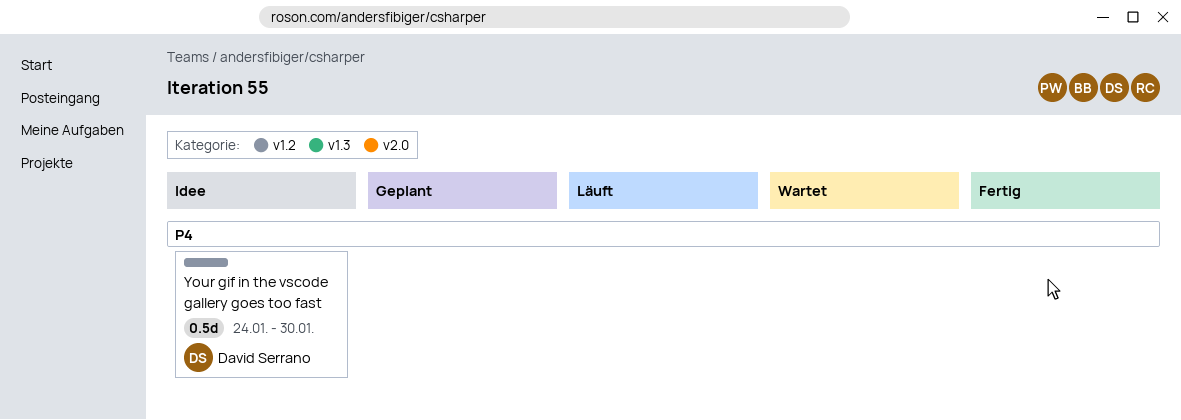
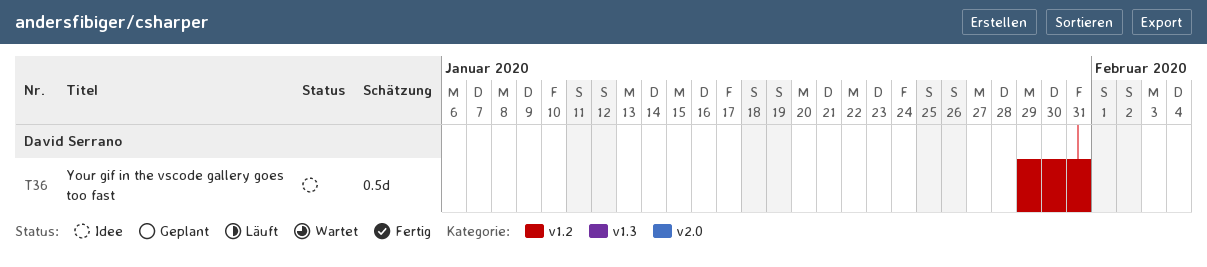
Your gif in the vscode gallery goes too fast, start: Jan 24 -> Jan 29
Your gif in the vscode gallery goes too fast, due: Jan 30 -> Jan 31

